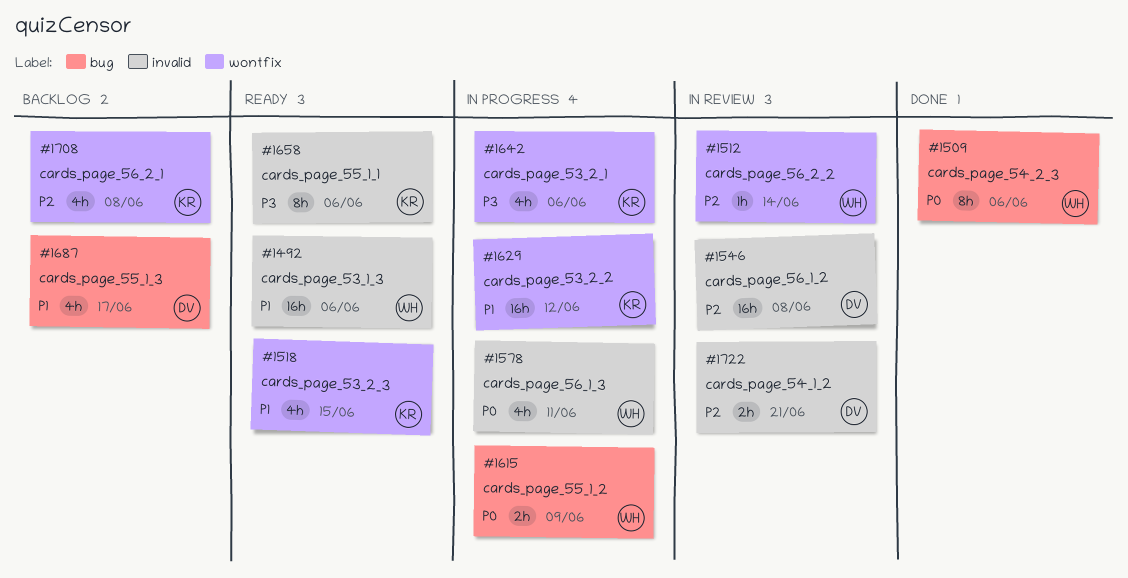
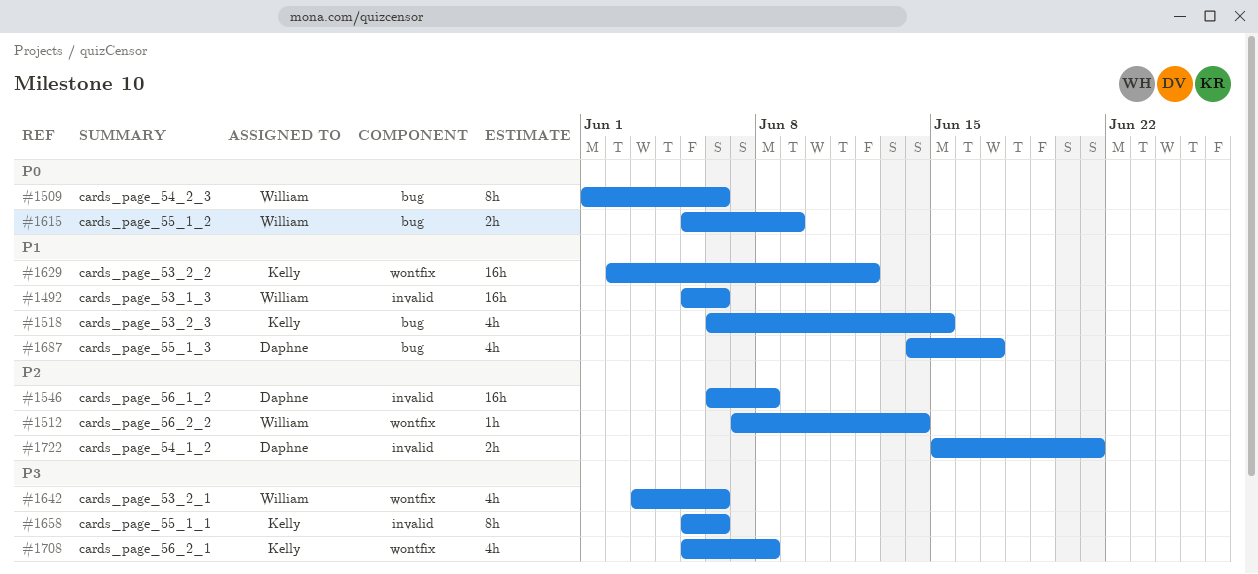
#1518, label: wontfix -> bug
#1578: present -> none
#1642, owner: Kelly -> William
#1708, priority: P2 -> P3

